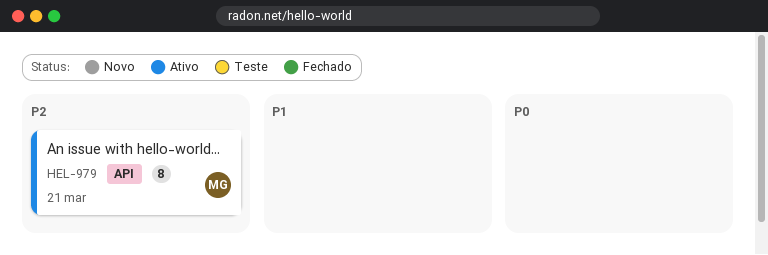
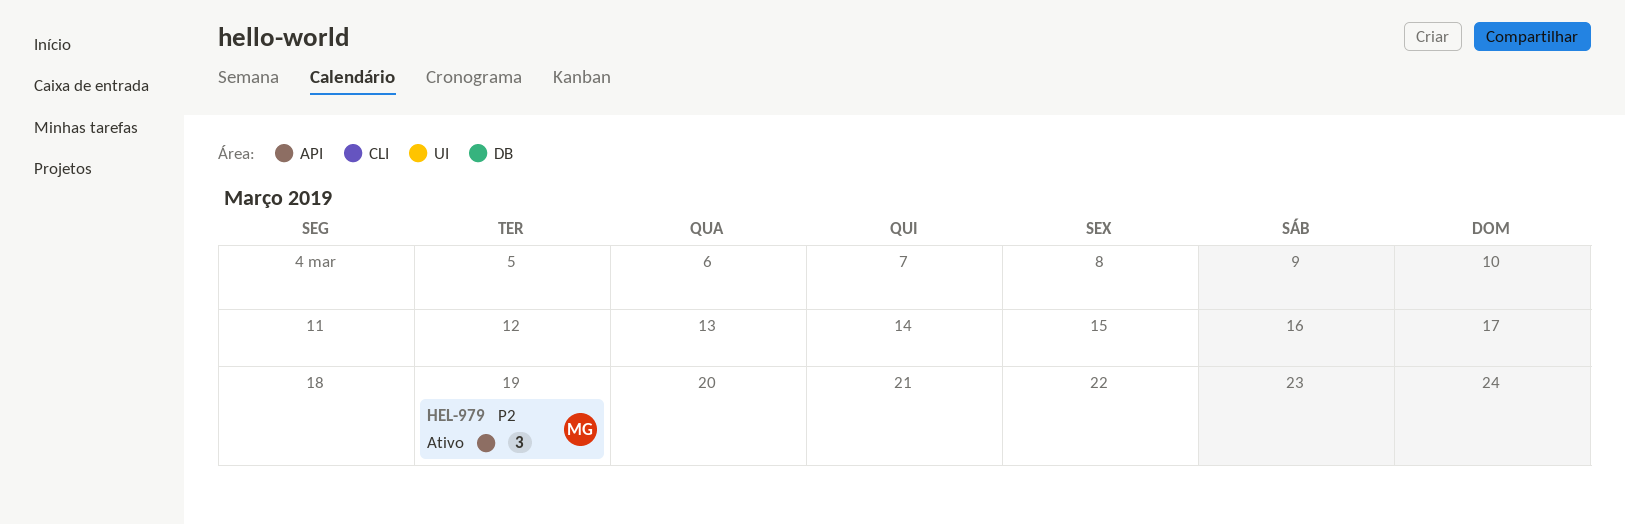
HEL-979, estimate: 8 -> 3
HEL-979, due: Mar 21 -> Mar 19

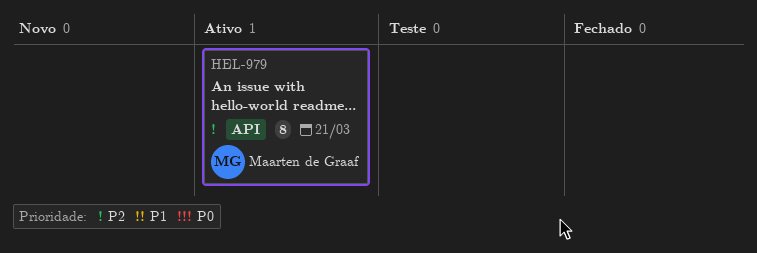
HEL-979, estimate: 3 -> 8
HEL-979, due: Mar 19 -> Mar 21

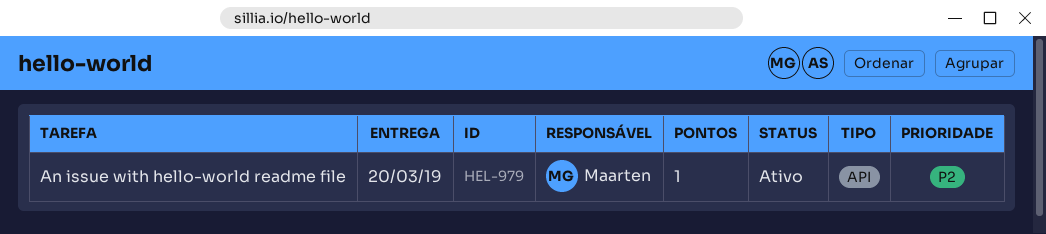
HEL-979, estimate: 8 -> 1
HEL-979, due: Mar 21 -> Mar 20

